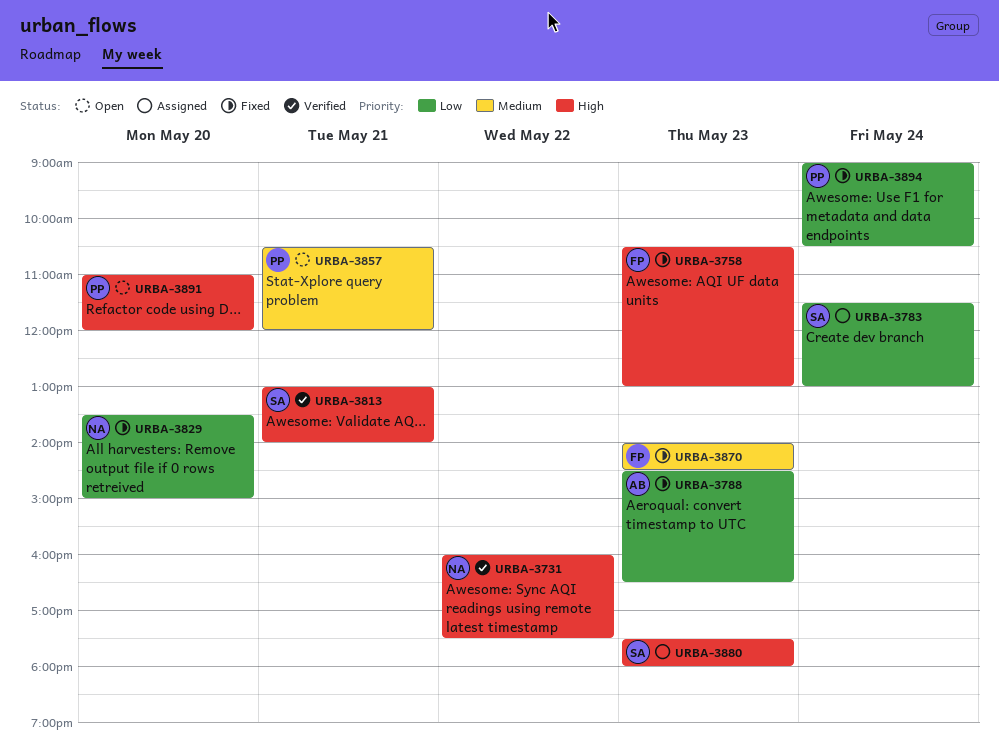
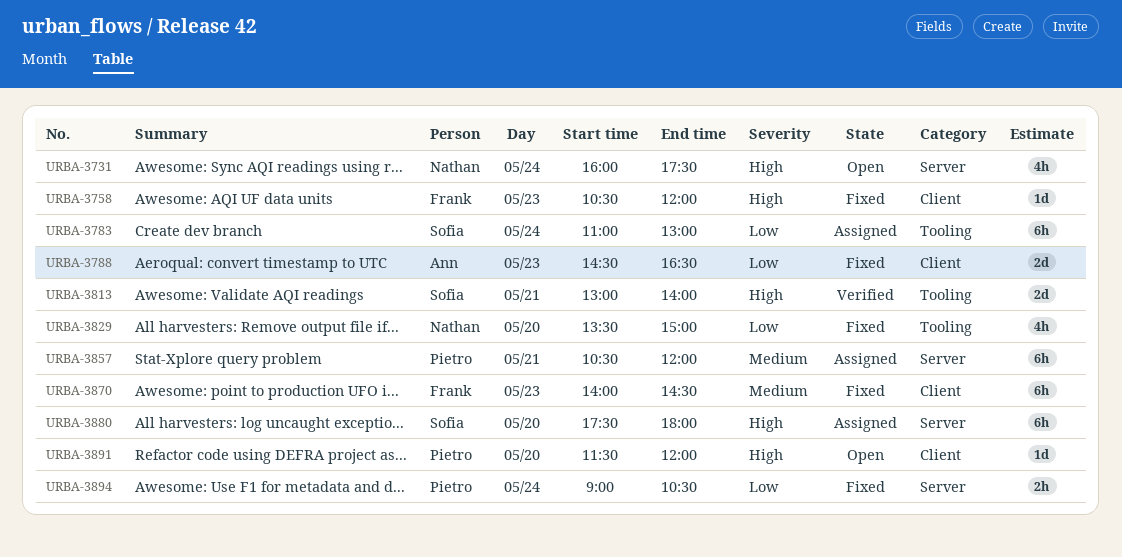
URBA-3731, status: Verified -> Open
URBA-3731, day: May 22 -> May 24
URBA-3758, ends: 13:00 -> 12:00
URBA-3783, begins: 11:30 -> 11:00
URBA-3857, status: Open -> Assigned
URBA-3880, day: May 23 -> May 20
URBA-3891, begins: 11:00 -> 11:30

